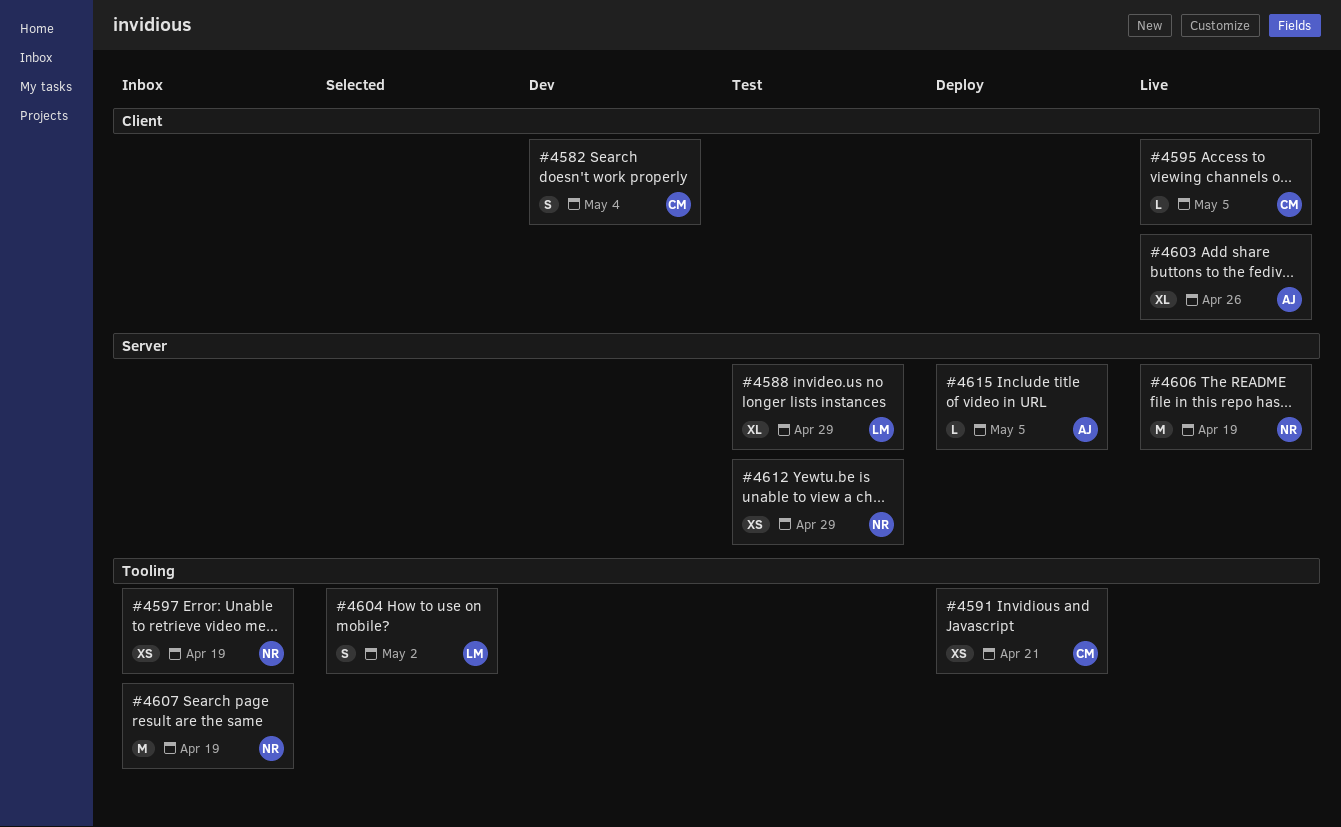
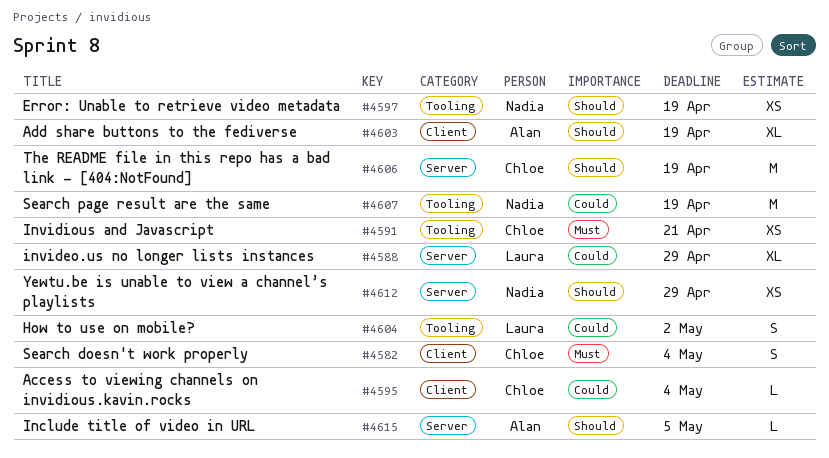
#4595, due: May 5 -> May 4
#4603, due: Apr 26 -> Apr 19
#4606, owner: Nadia -> Chloe

